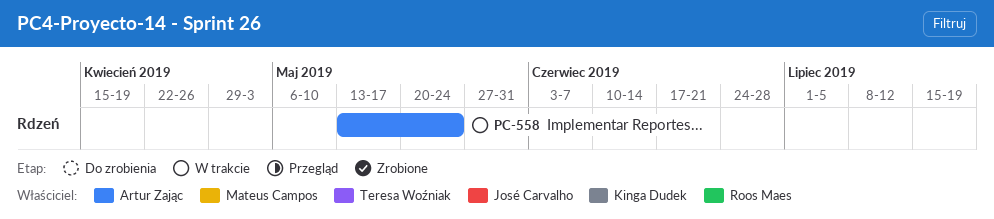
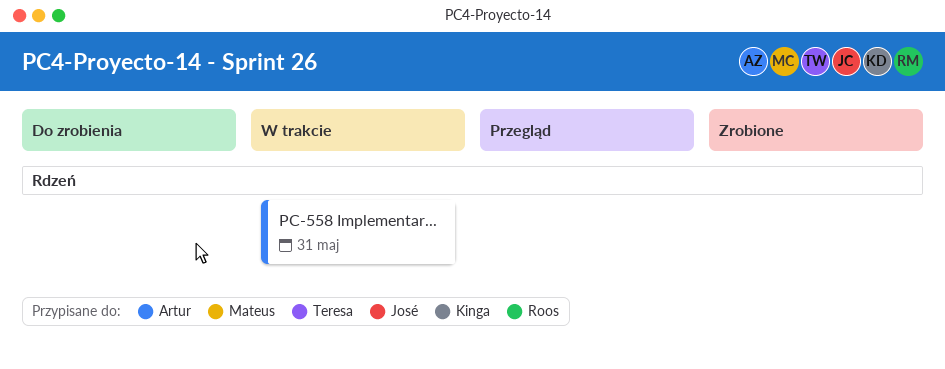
PC-558, due: May 24 -> May 31

